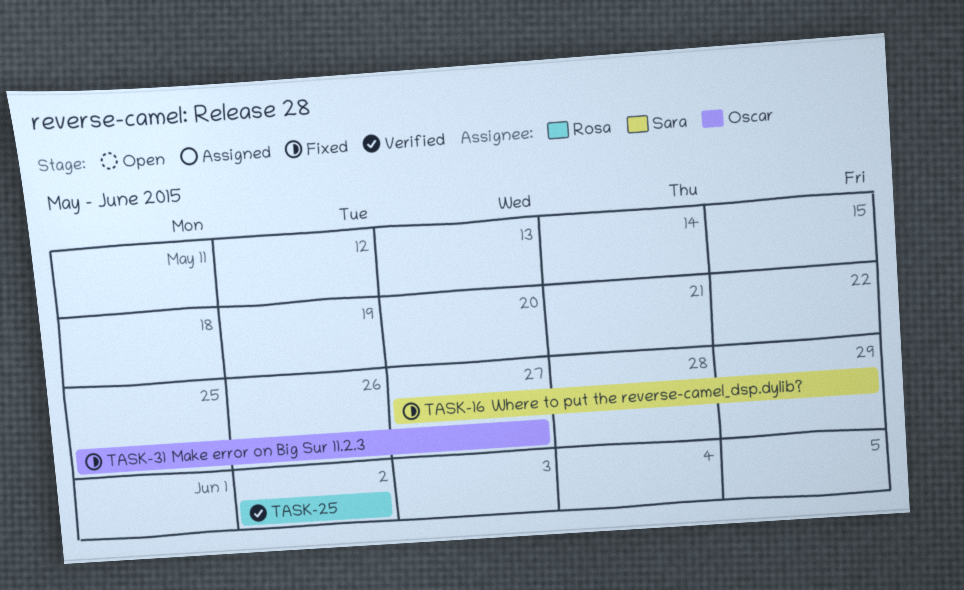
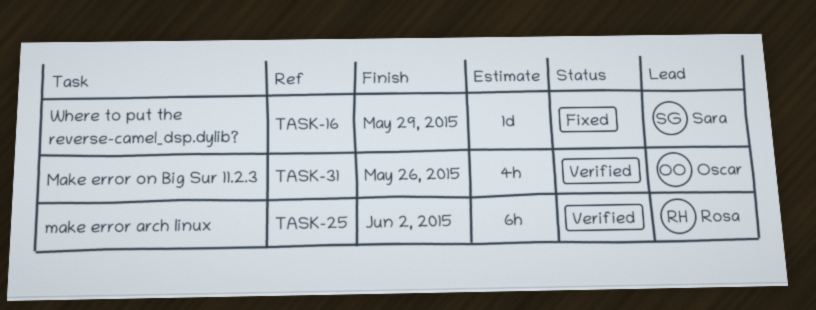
TASK-31, status: Fixed -> Verified
TASK-31, due: May 27 -> May 26

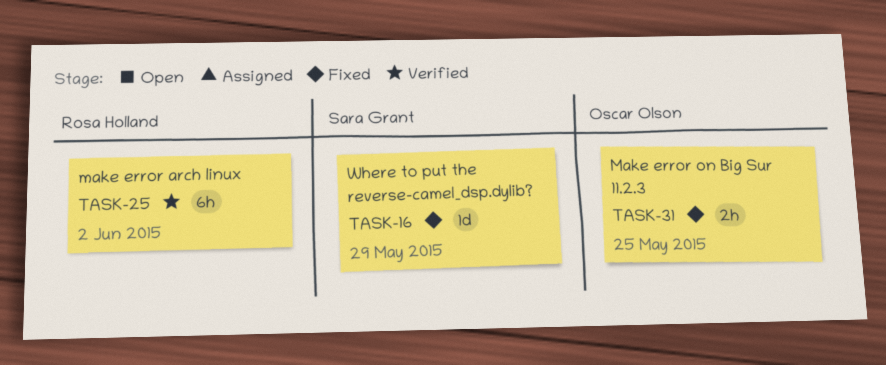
TASK-31, status: Verified -> Fixed
TASK-31, estimate: 4h -> 2h
TASK-31, due: May 26 -> May 25

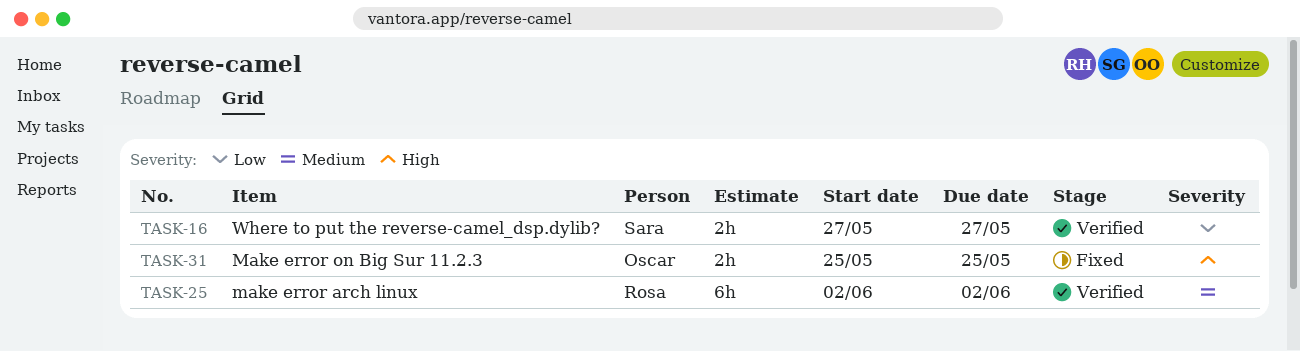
TASK-16, status: Fixed -> Verified
TASK-16, estimate: 1d -> 2h
TASK-16, due: May 29 -> May 27

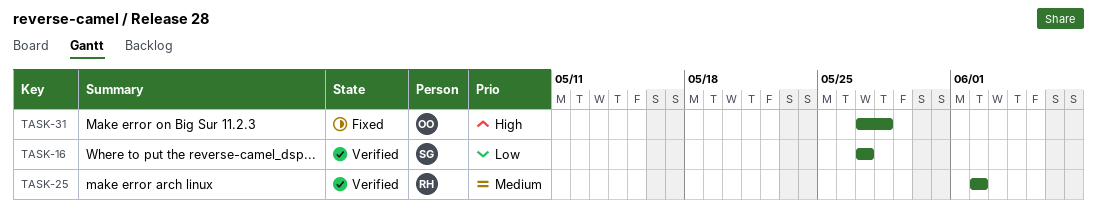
TASK-31, start: May 25 -> May 27
TASK-31, due: May 25 -> May 28

